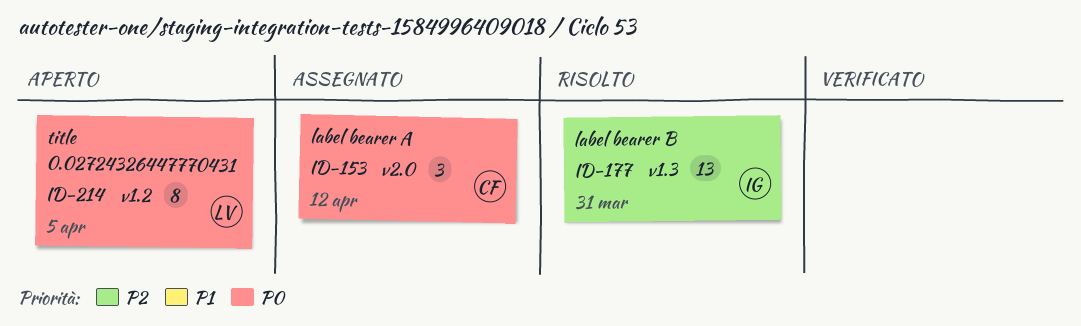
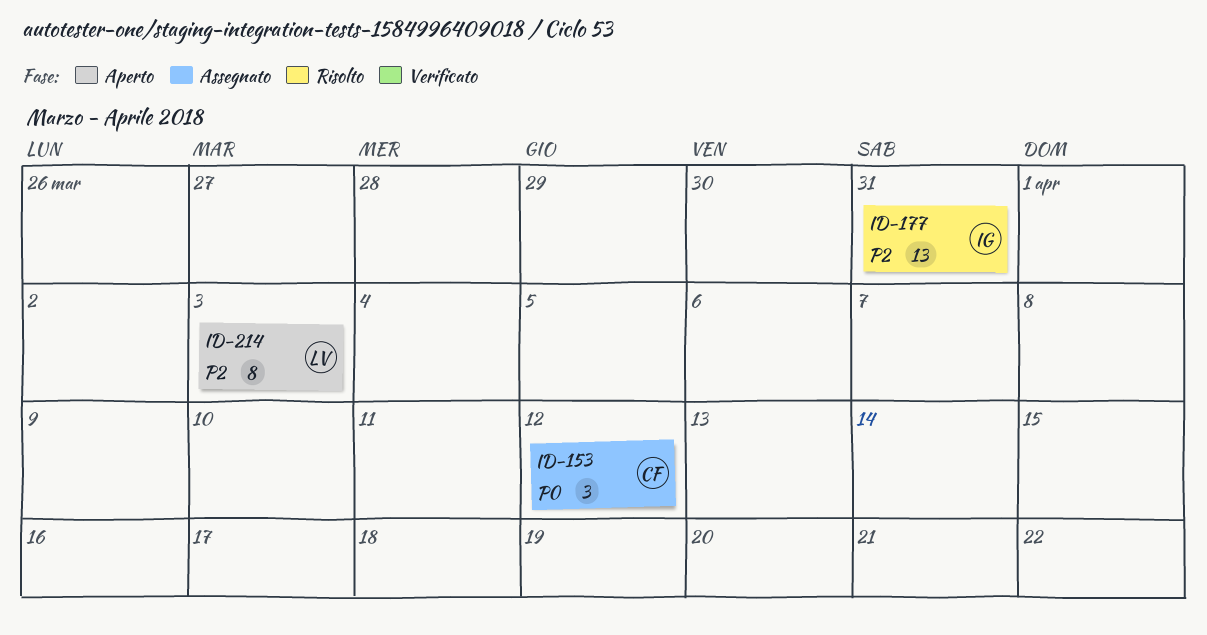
ID-214, priority: P0 -> P2
ID-214, due: Apr 5 -> Apr 3

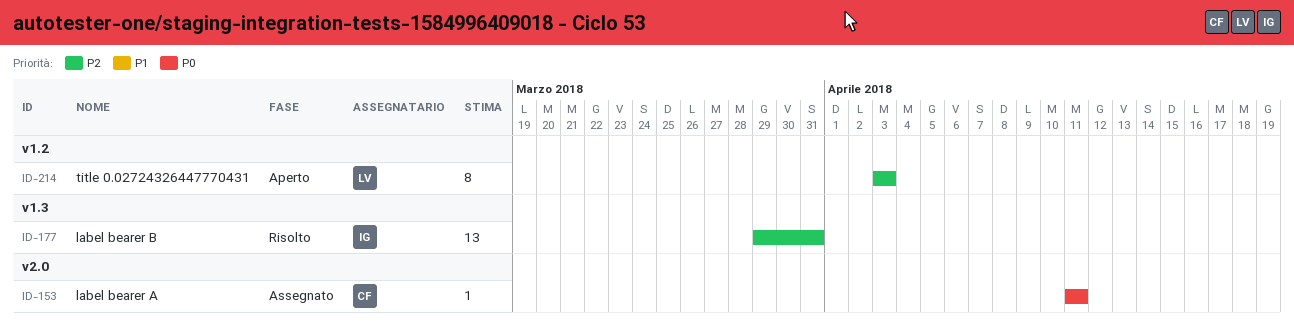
ID-153, estimate: 3 -> 1
ID-153, due: Apr 12 -> Apr 11

